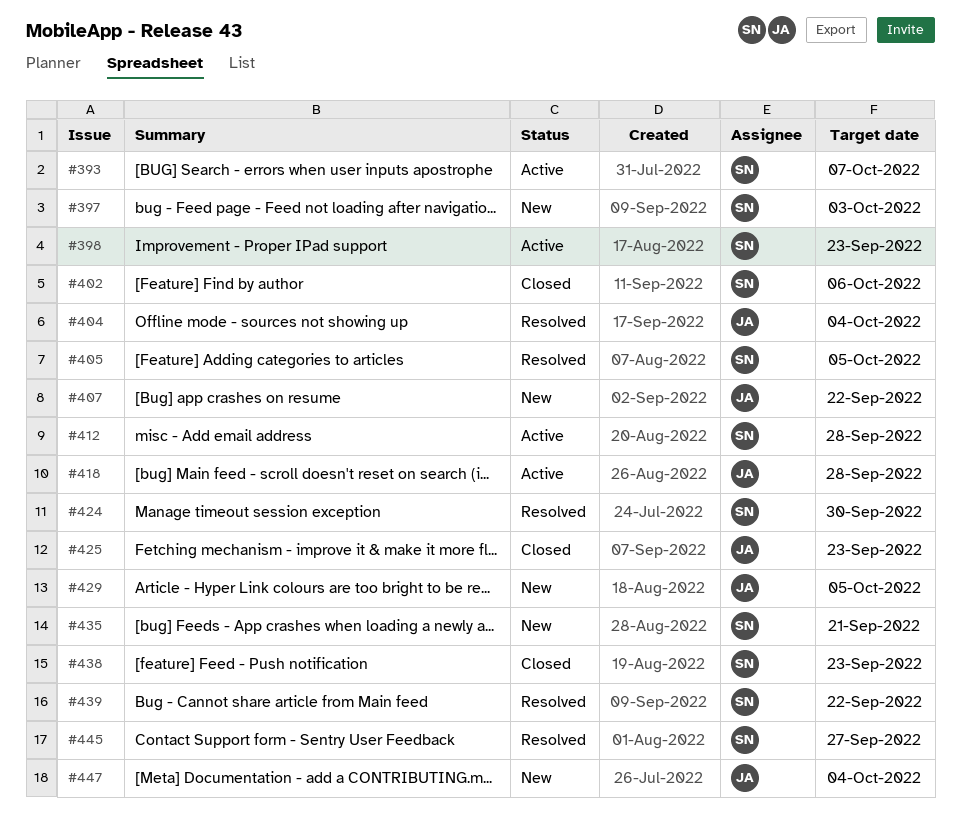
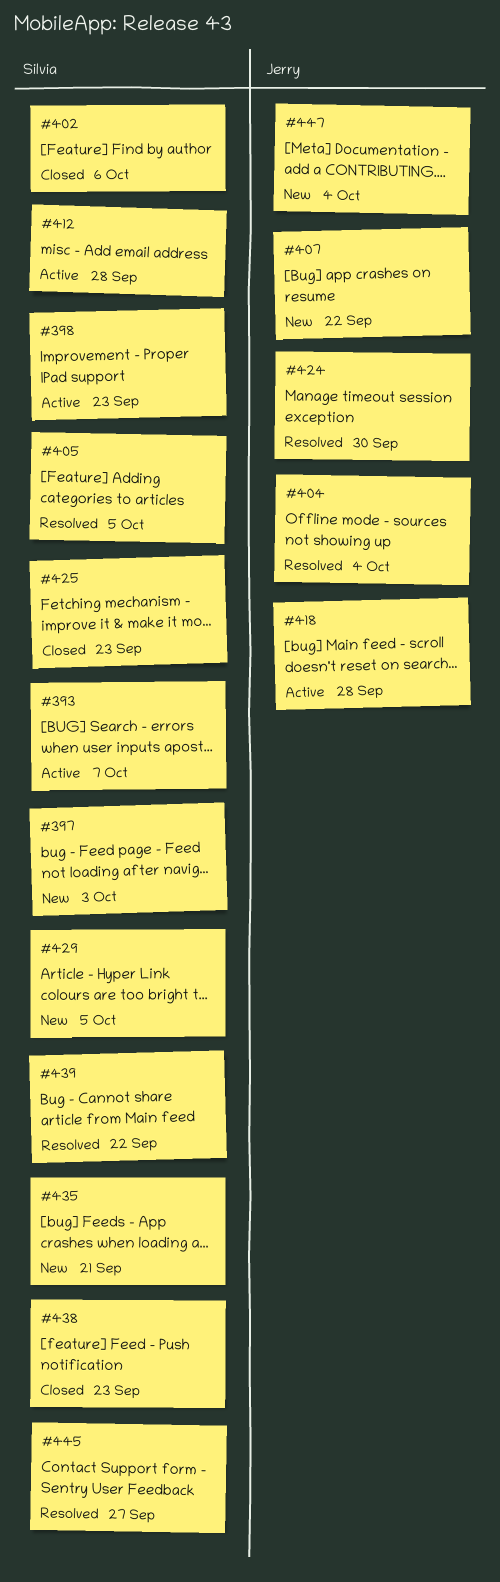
#424, owner: Silvia -> Jerry
#425, owner: Jerry -> Silvia
#429, owner: Jerry -> Silvia

